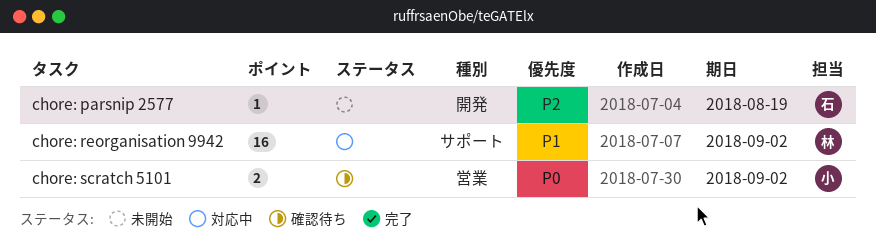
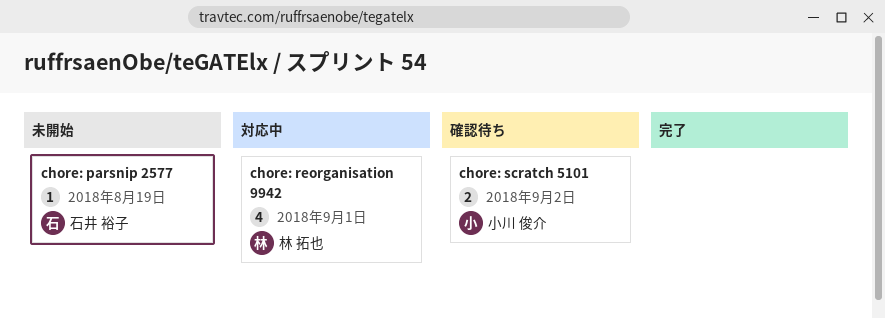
chore: reorganisation 9942, estimate: 16 -> 4
chore: reorganisation 9942, due: Sep 2 -> Sep 1

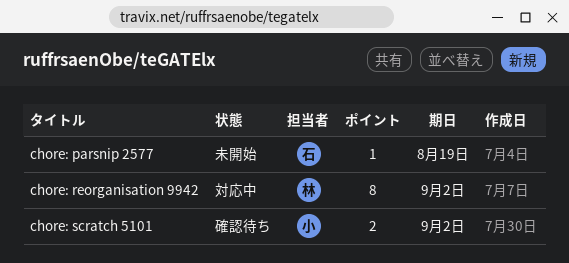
chore: reorganisation 9942, estimate: 4 -> 8
chore: reorganisation 9942, due: Sep 1 -> Sep 2

